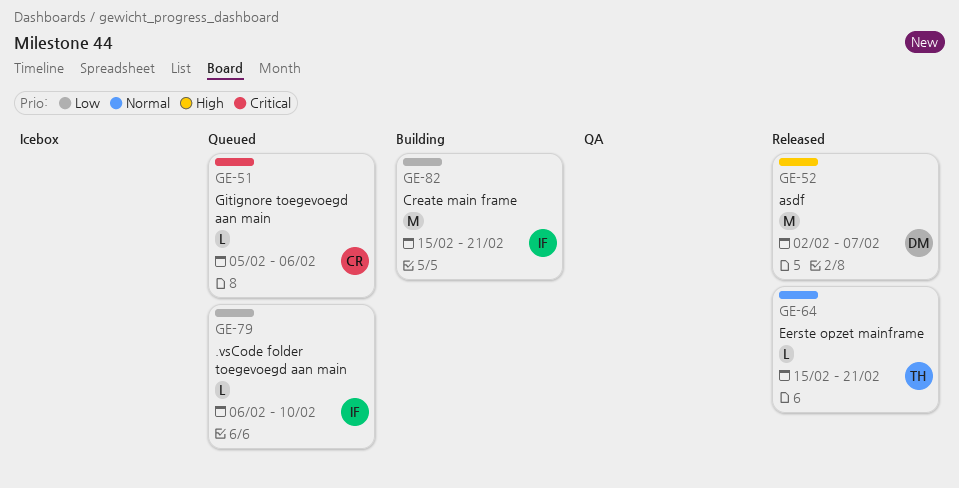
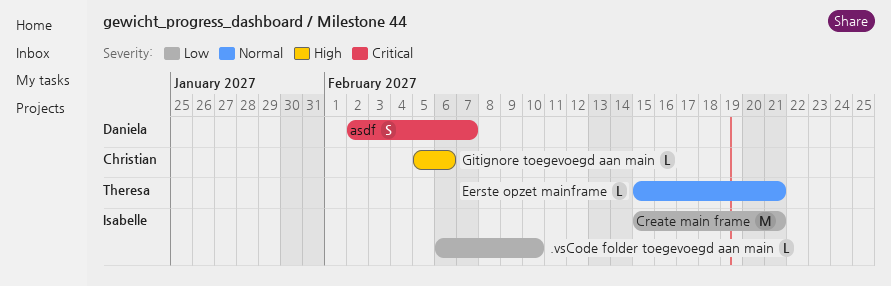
asdf, priority: High -> Critical
asdf, estimate: M -> S
Gitignore toegevoegd aan main, priority: Critical -> High

